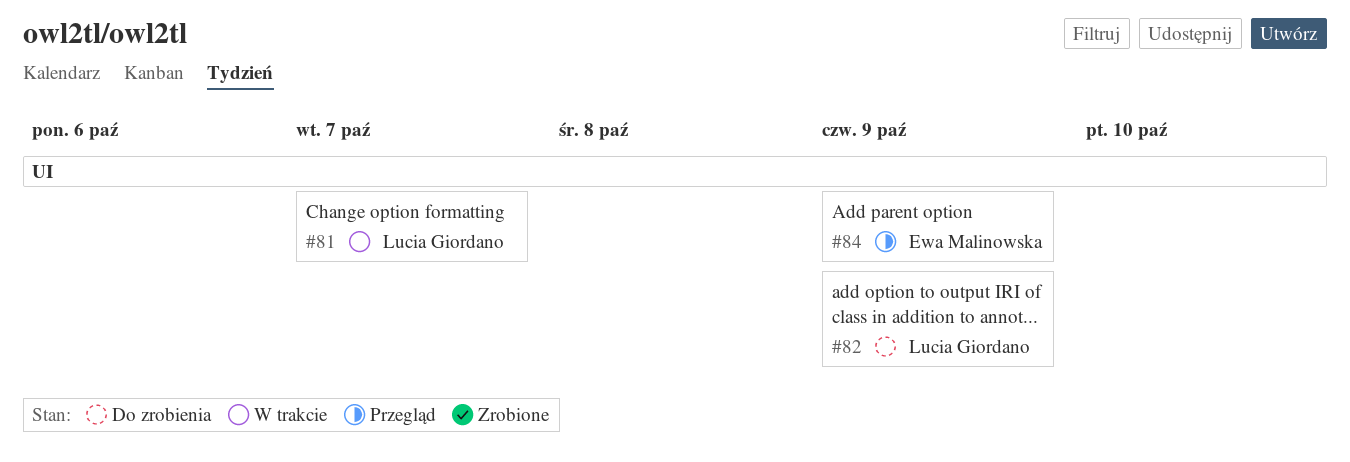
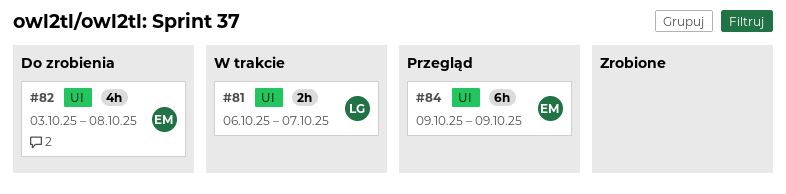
#82, owner: Lucia Giordano -> Ewa Malinowska
#82, due: Oct 9 -> Oct 8

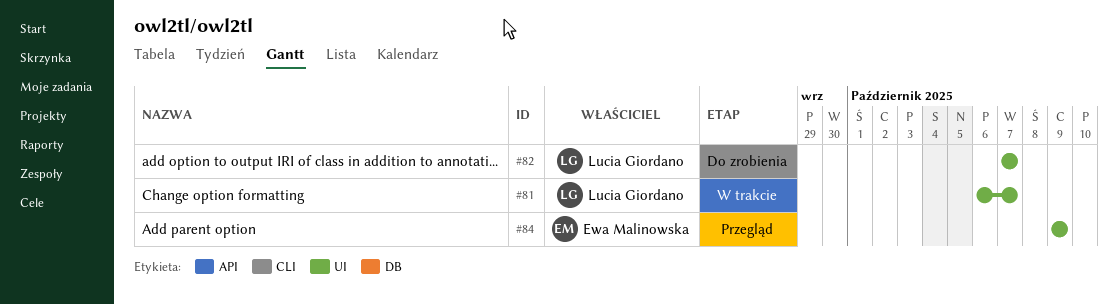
#82, owner: Ewa Malinowska -> Lucia Giordano
#82, start: Oct 3 -> Oct 7
#82, due: Oct 8 -> Oct 7

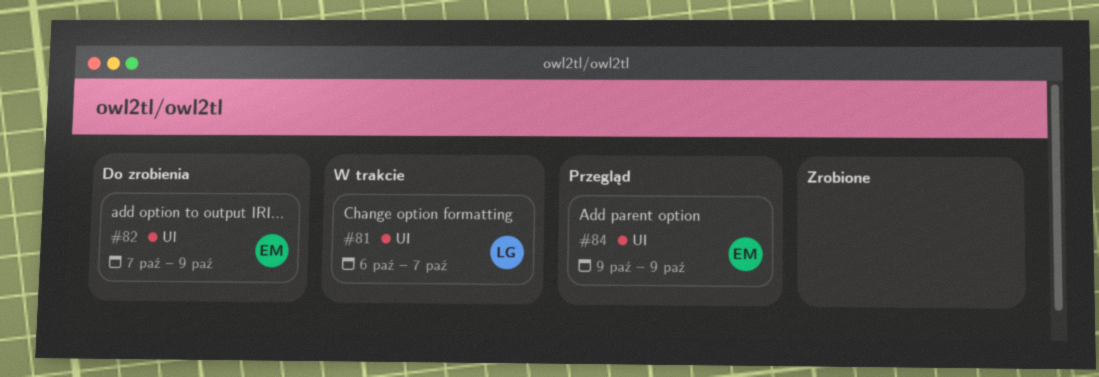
#82, owner: Lucia Giordano -> Ewa Malinowska
#82, due: Oct 7 -> Oct 9

